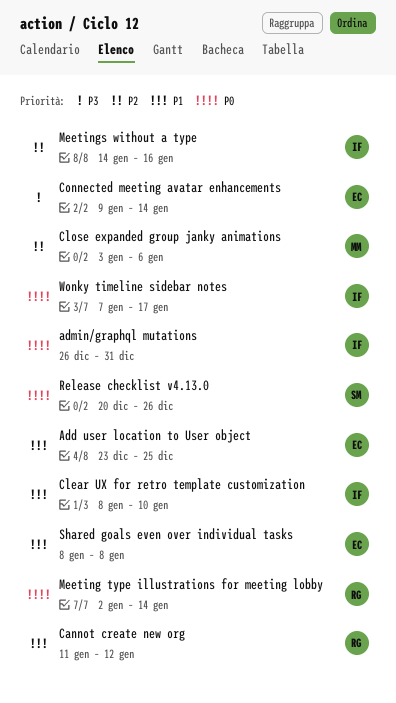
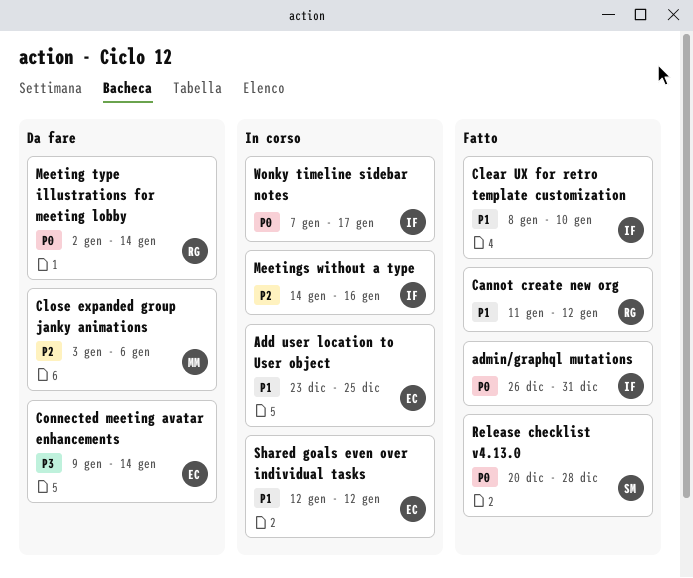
Release checklist v4.13.0, due: Dec 26 -> Dec 28
Shared goals even over individual tasks, start: Jan 8 -> Jan 12
Shared goals even over individual tasks, due: Jan 8 -> Jan 12

